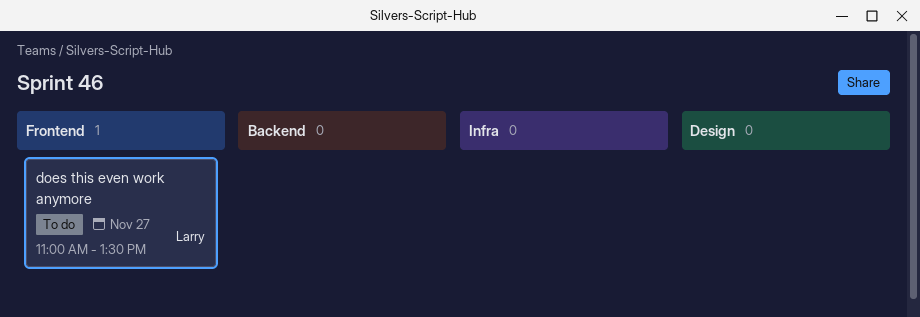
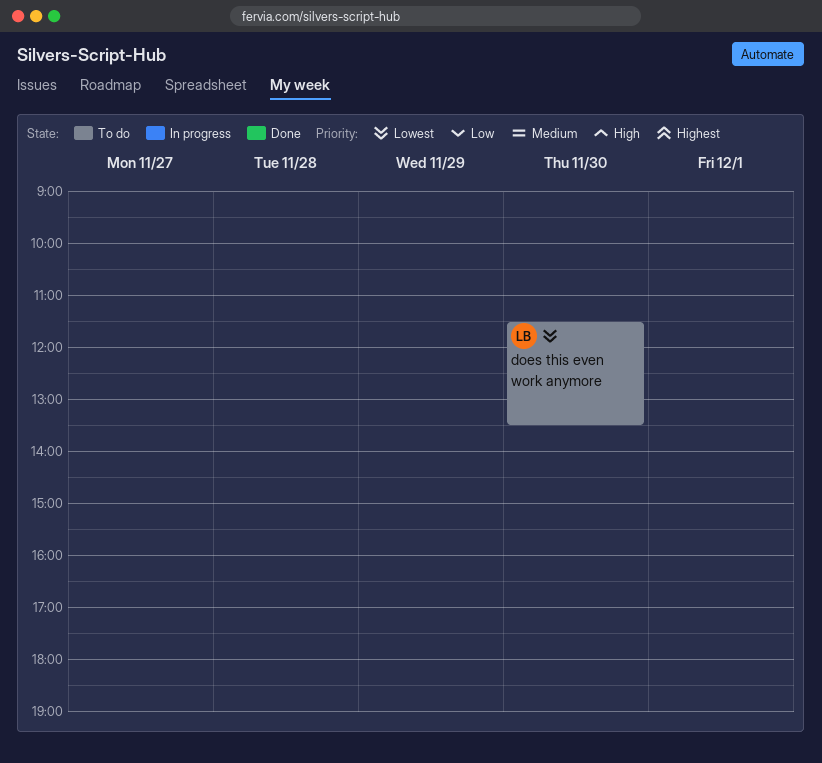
does this even work anymore, day: Nov 27 -> Nov 30
does this even work anymore, begins: 11:00 -> 11:30

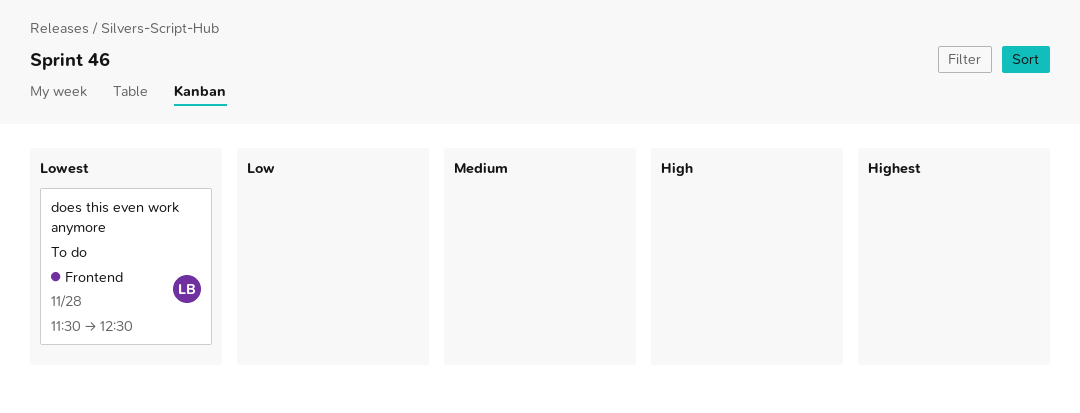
does this even work anymore, day: Nov 30 -> Nov 28
does this even work anymore, ends: 13:30 -> 12:30

